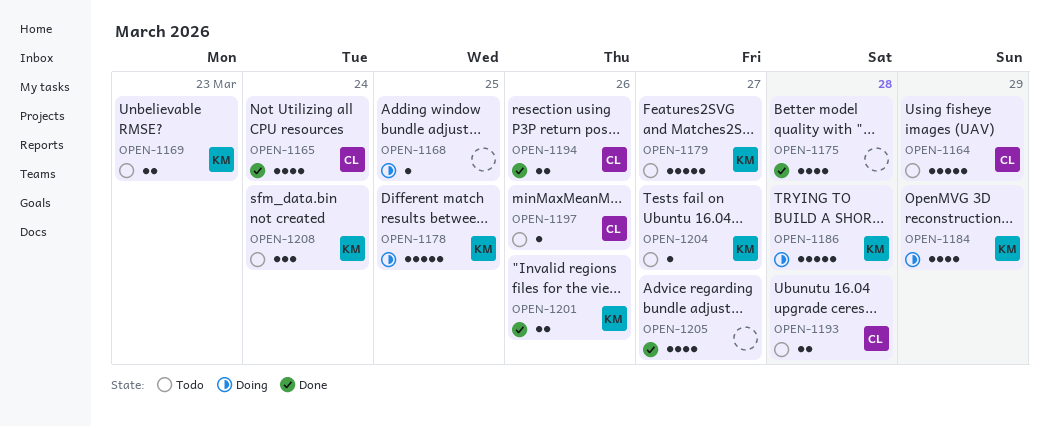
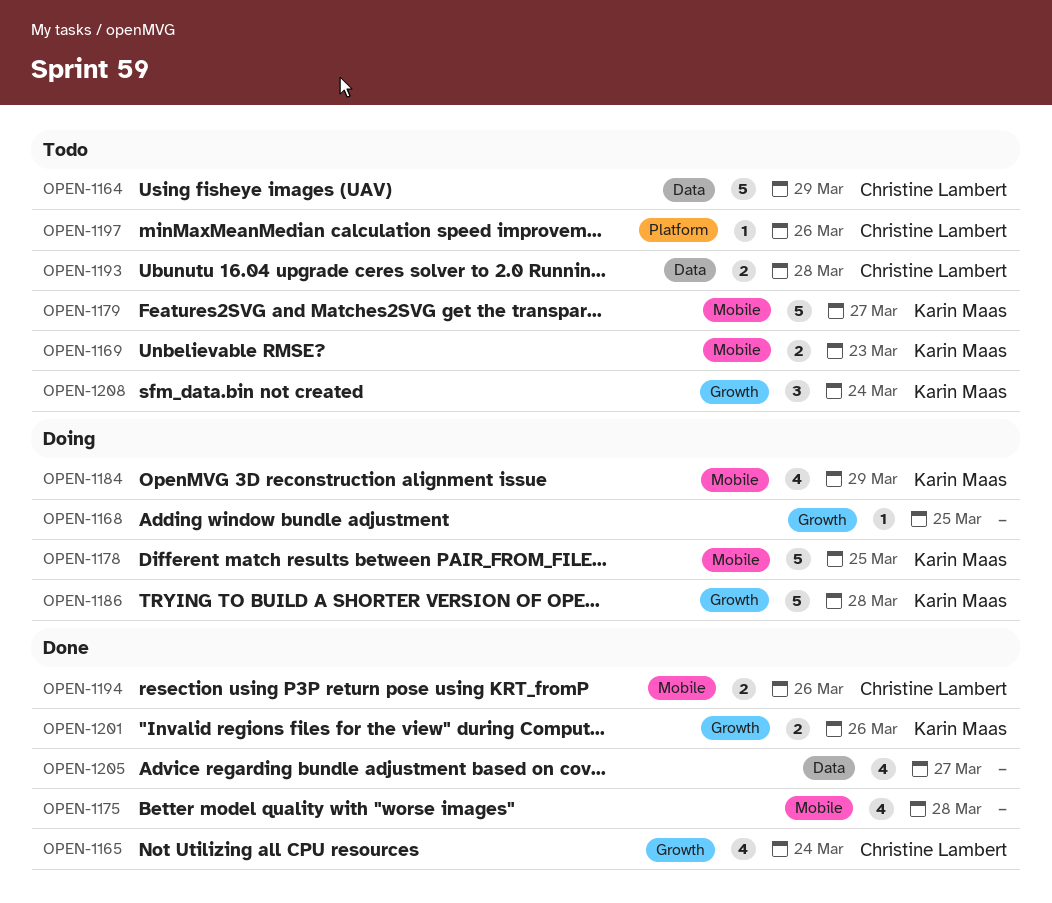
OPEN-1204: present -> none

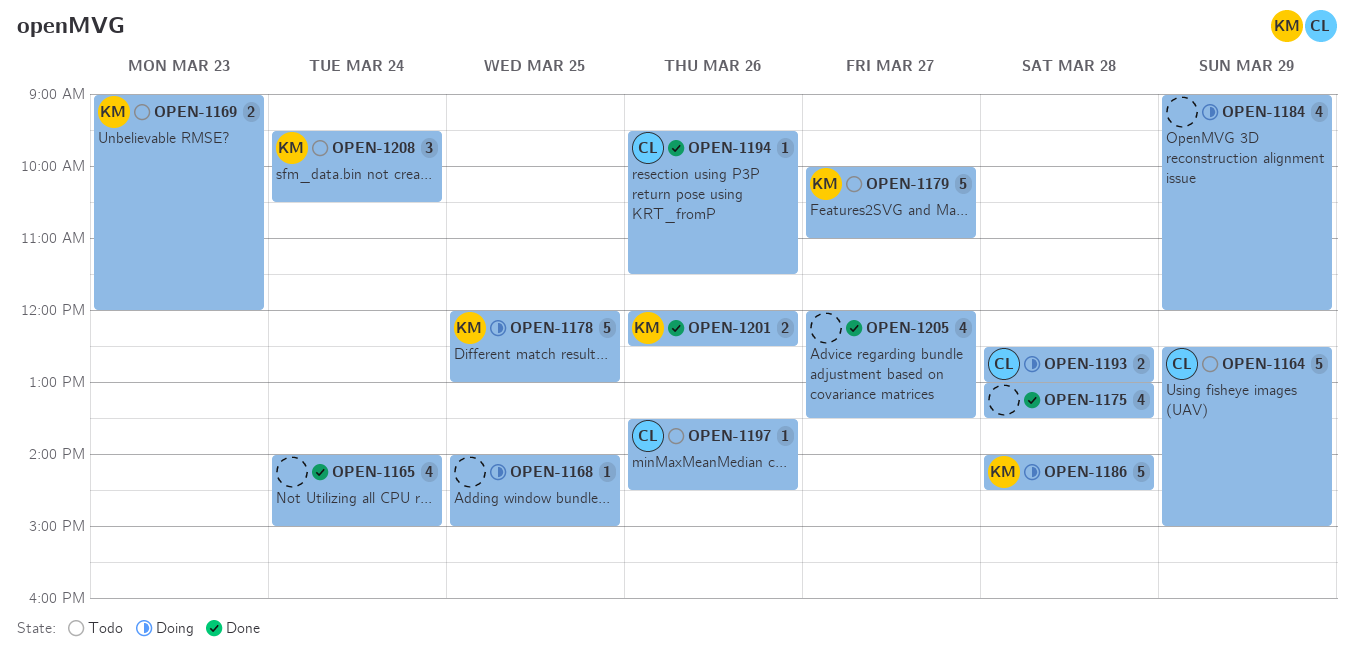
OPEN-1165, owner: Christine Lambert -> none
OPEN-1184, owner: Karin Maas -> none
OPEN-1193, status: Todo -> Doing
OPEN-1194, estimate: 2 -> 1

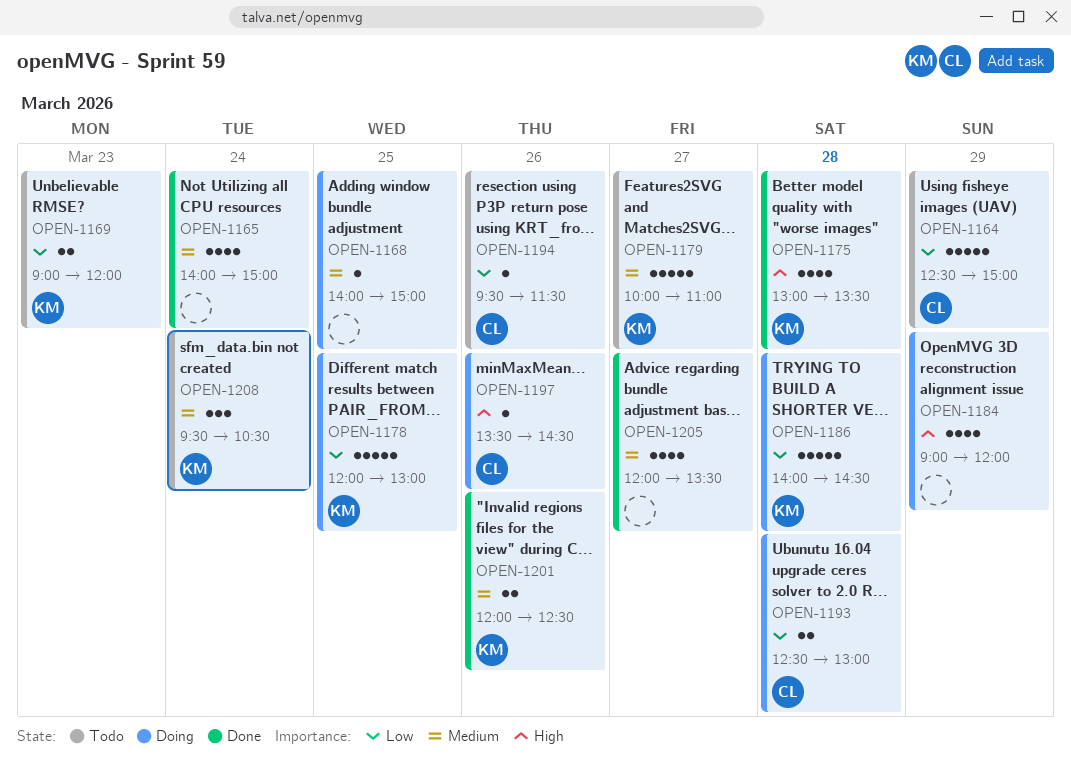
OPEN-1175, owner: none -> KM
OPEN-1194, status: Done -> Todo
OPEN-1197, status: Todo -> Doing

